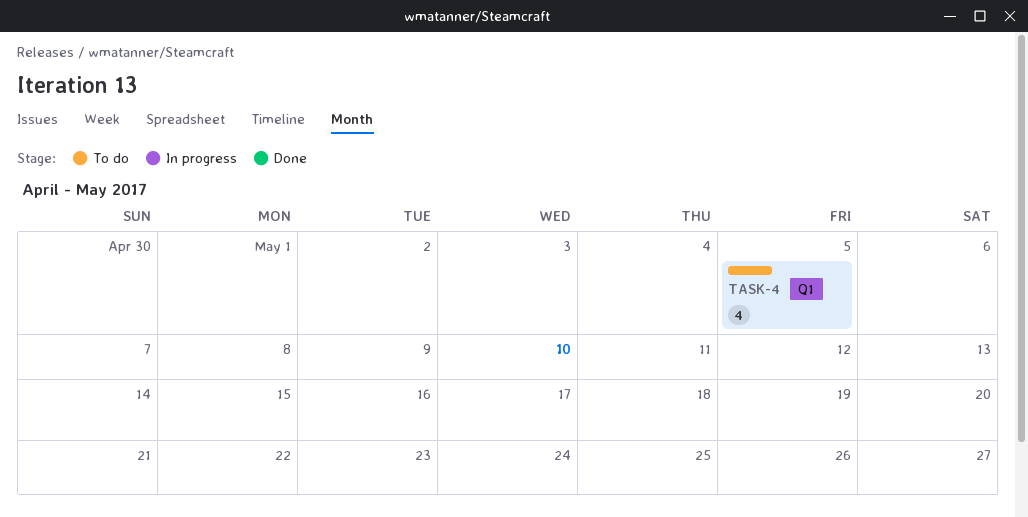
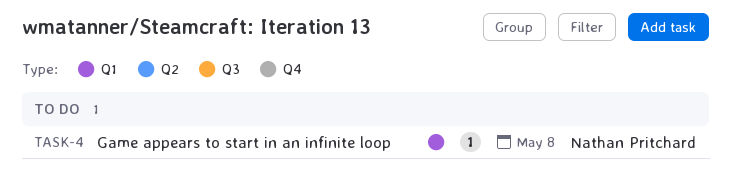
TASK-4, estimate: 4 -> 1
TASK-4, due: May 5 -> May 8

